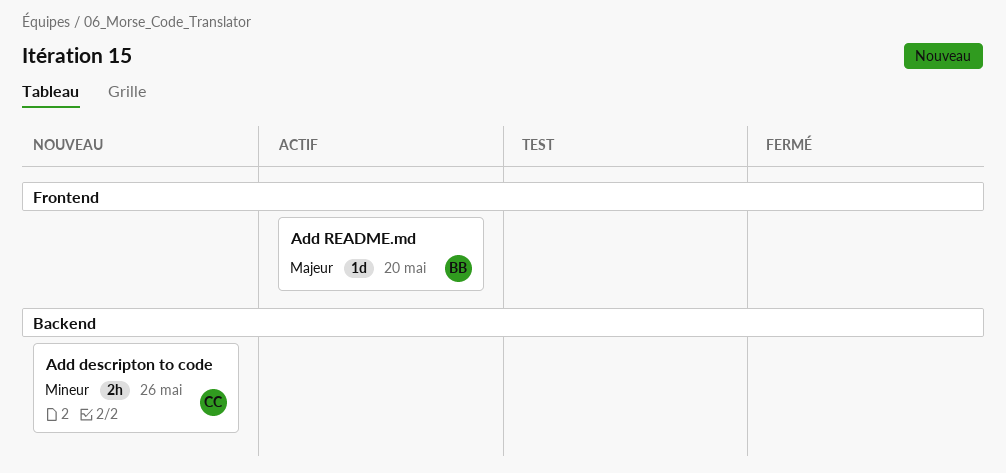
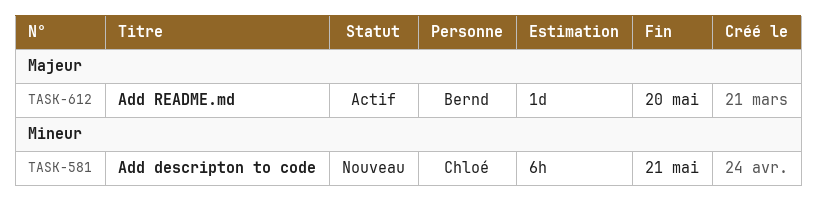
Add descripton to code, estimate: 2h -> 6h
Add descripton to code, due: May 26 -> May 21

